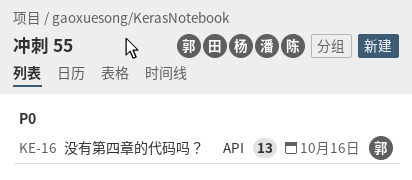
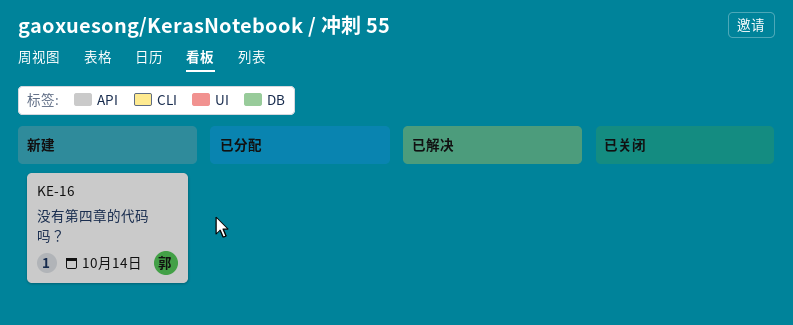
KE-16, estimate: 13 -> 1
KE-16, due: Oct 16 -> Oct 14

